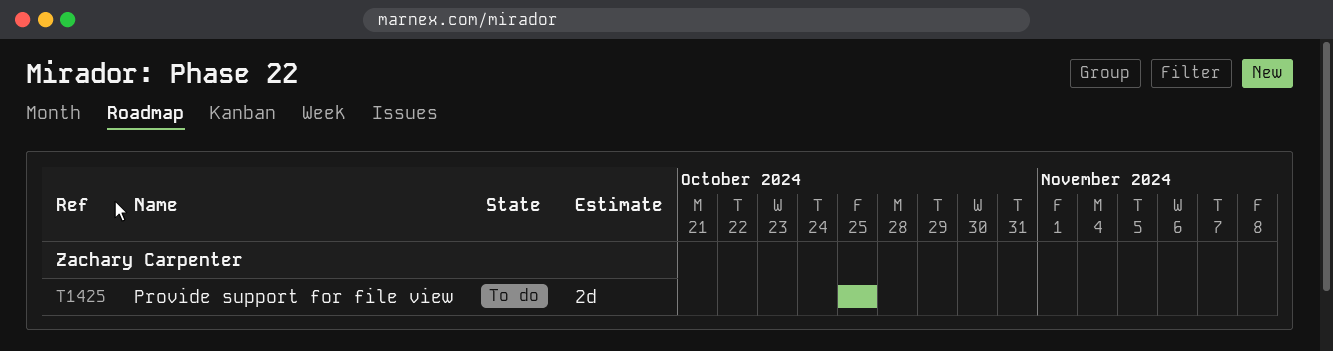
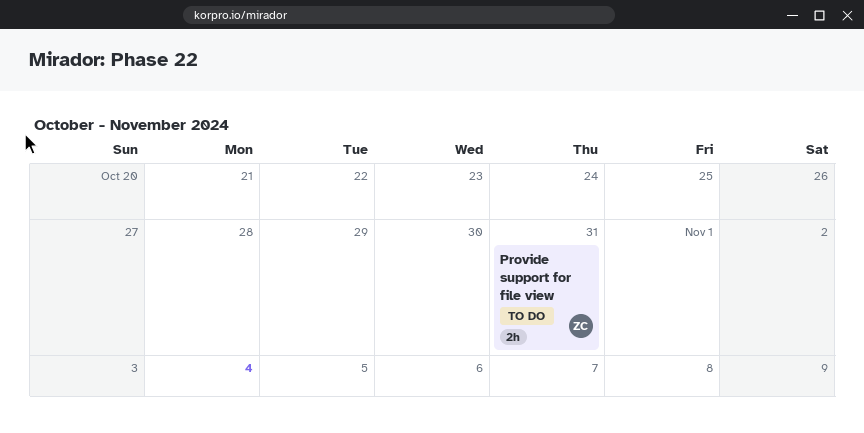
Provide support for file view, estimate: 2d -> 2h
Provide support for file view, due: Oct 25 -> Oct 31

